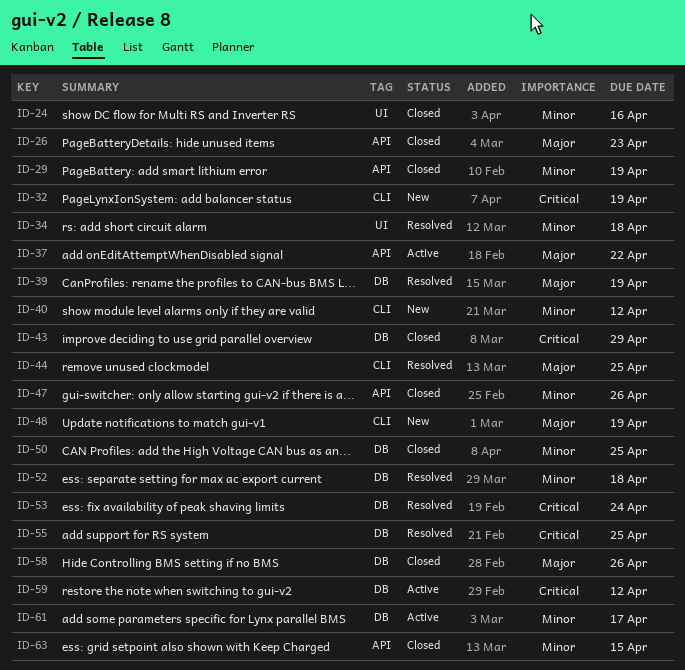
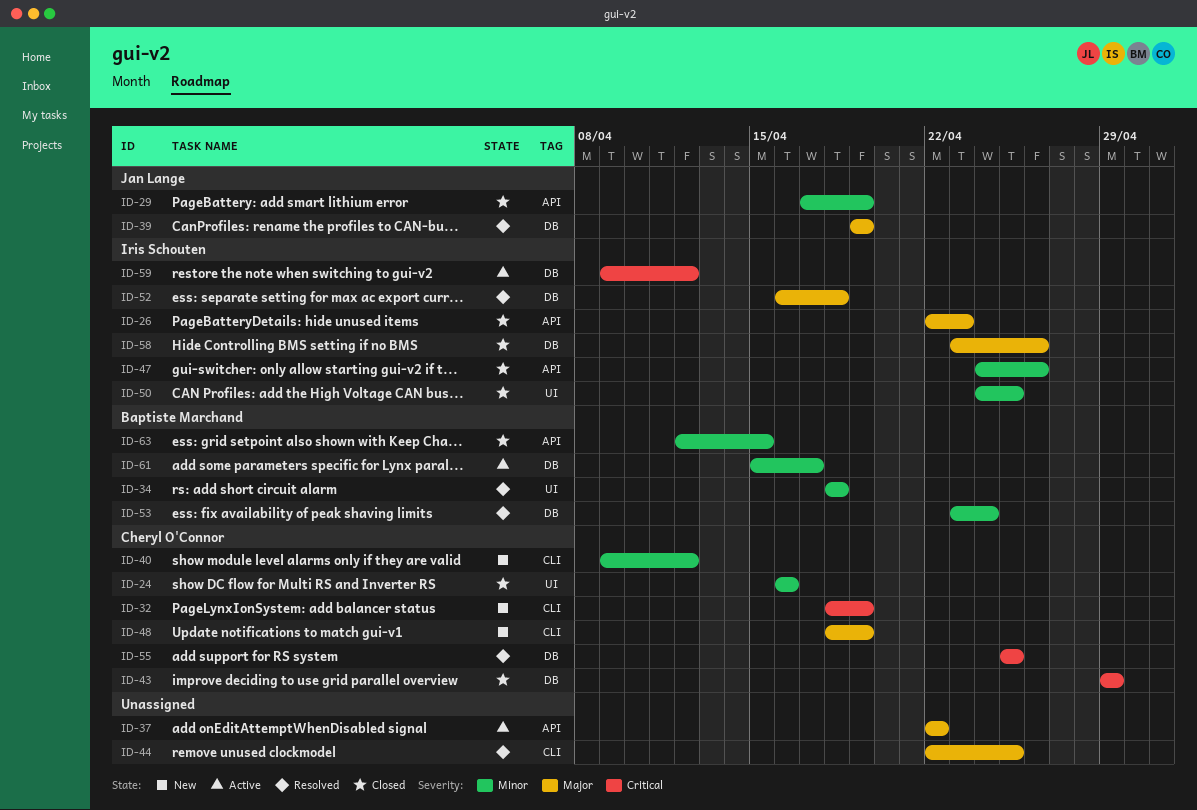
ID-50, label: DB -> UI
ID-52, priority: Minor -> Major
ID-53, priority: Critical -> Minor

